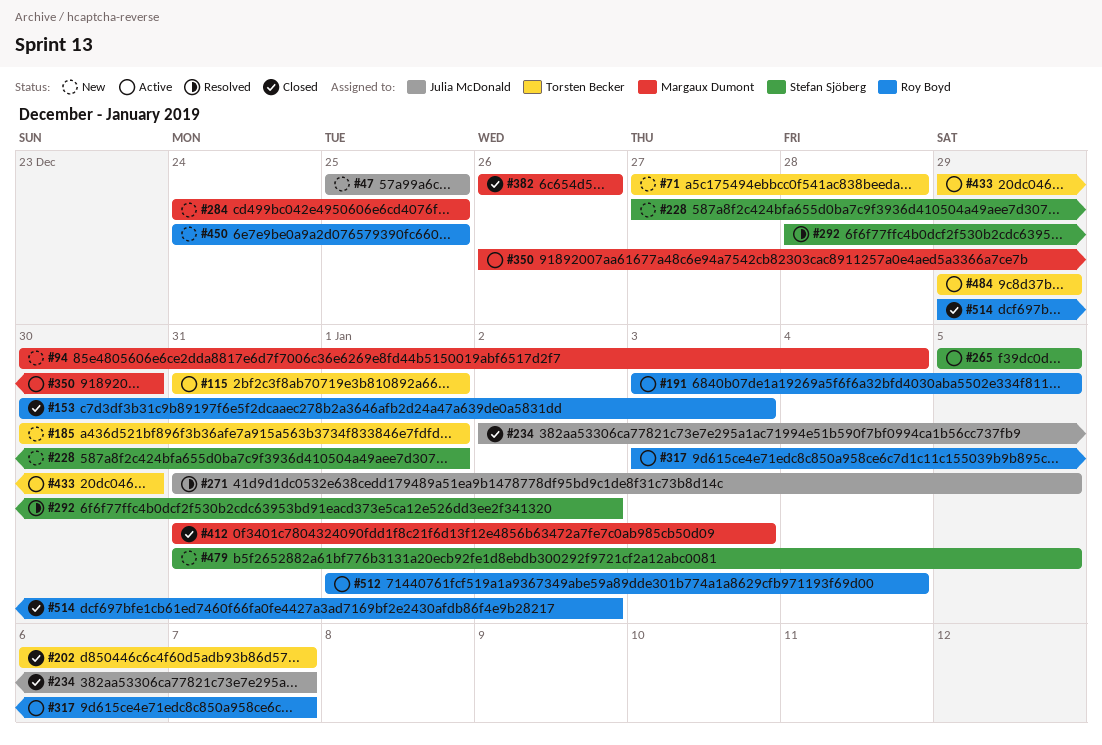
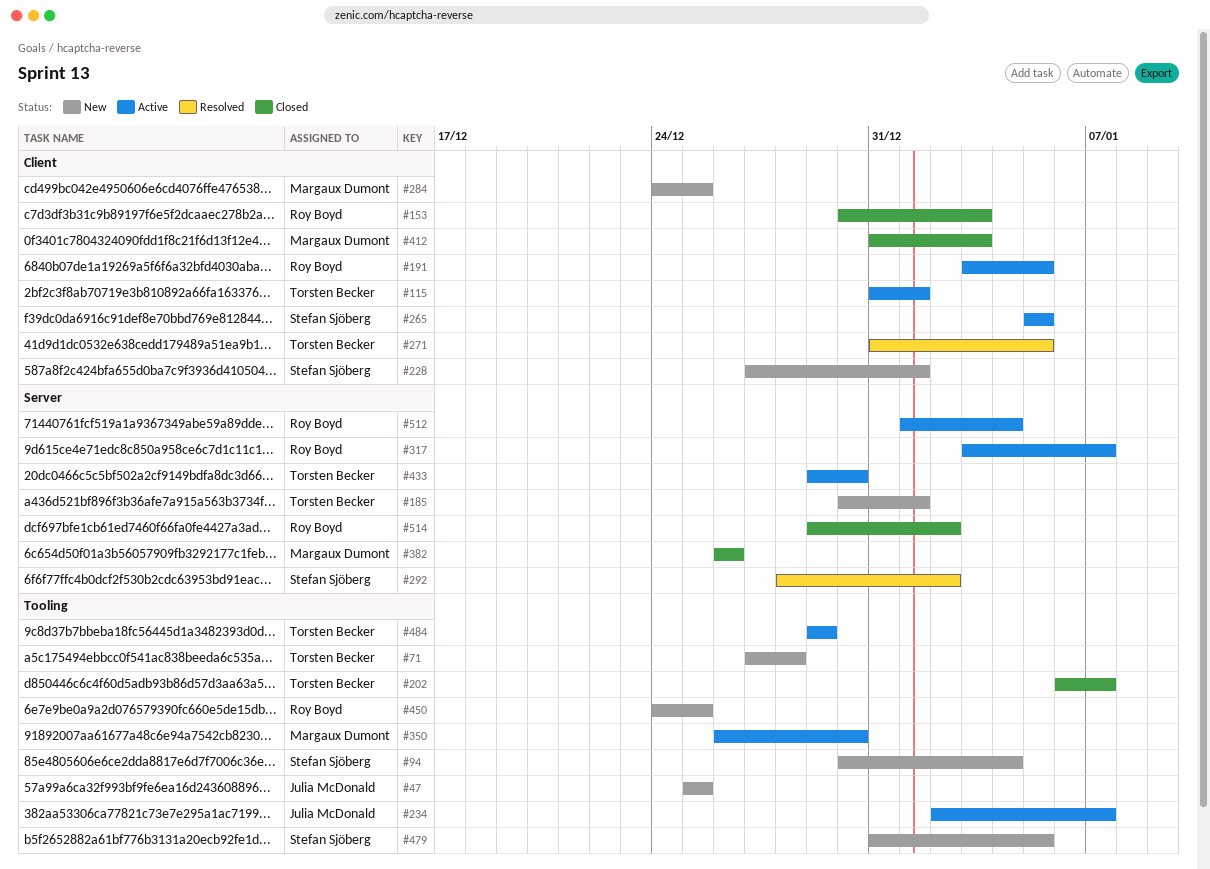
#94, owner: Margaux Dumont -> Stefan Sjöberg
#234, status: Closed -> Active
#271, owner: Julia McDonald -> Torsten Becker

